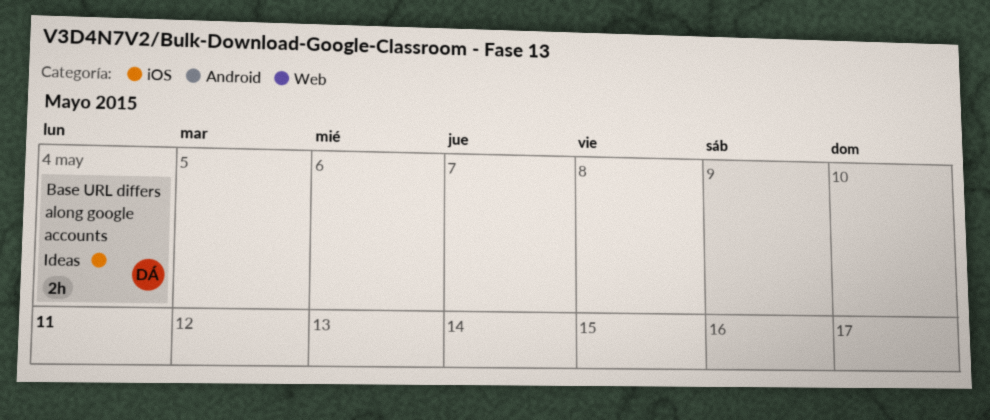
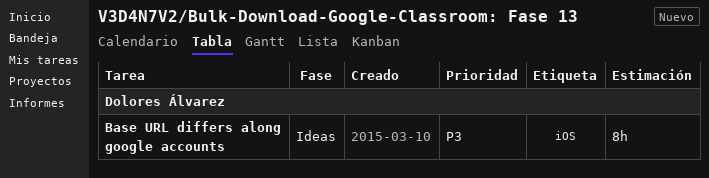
Base URL differs along google accounts, estimate: 2h -> 8h

